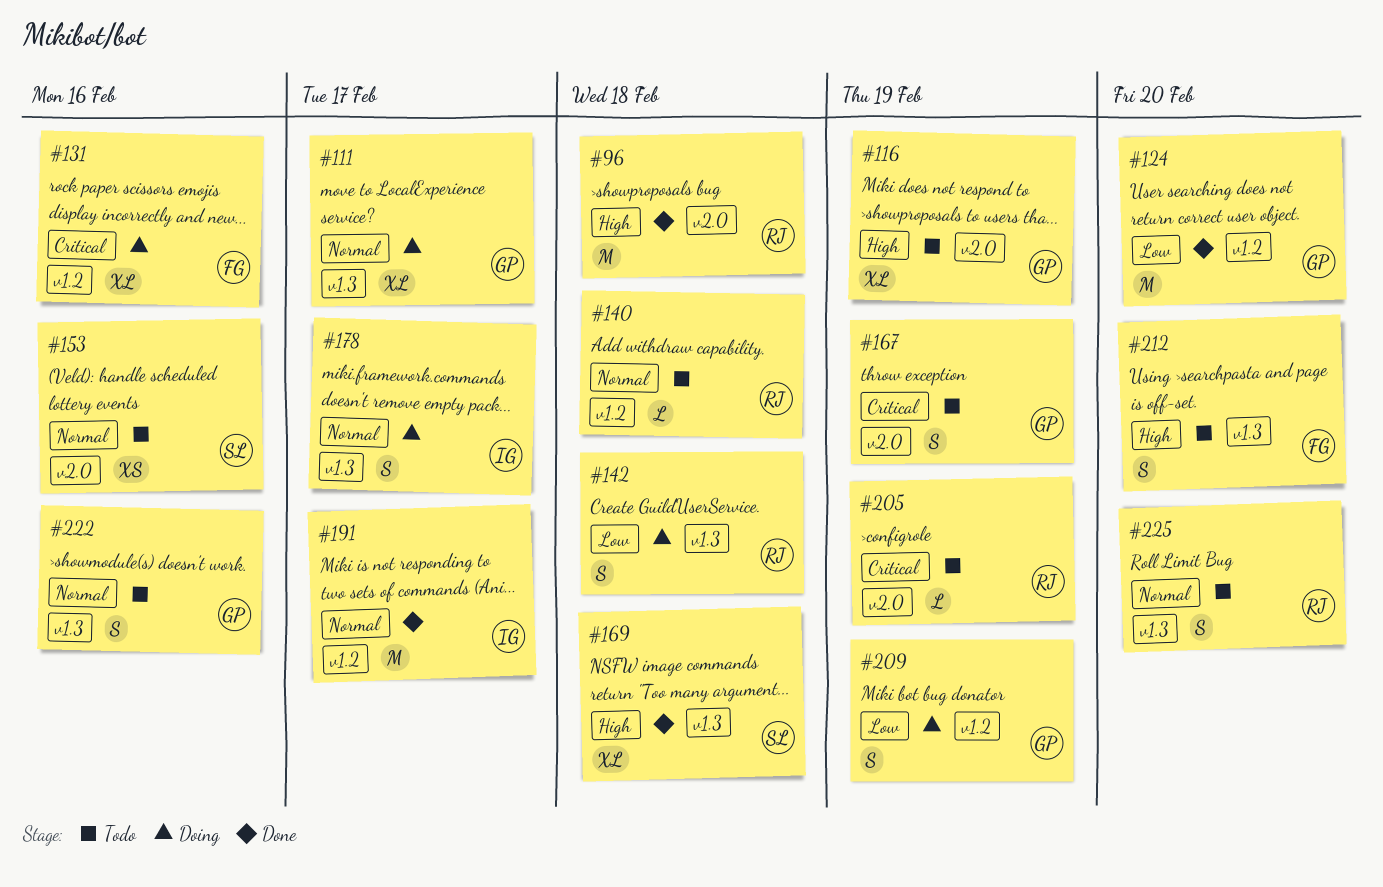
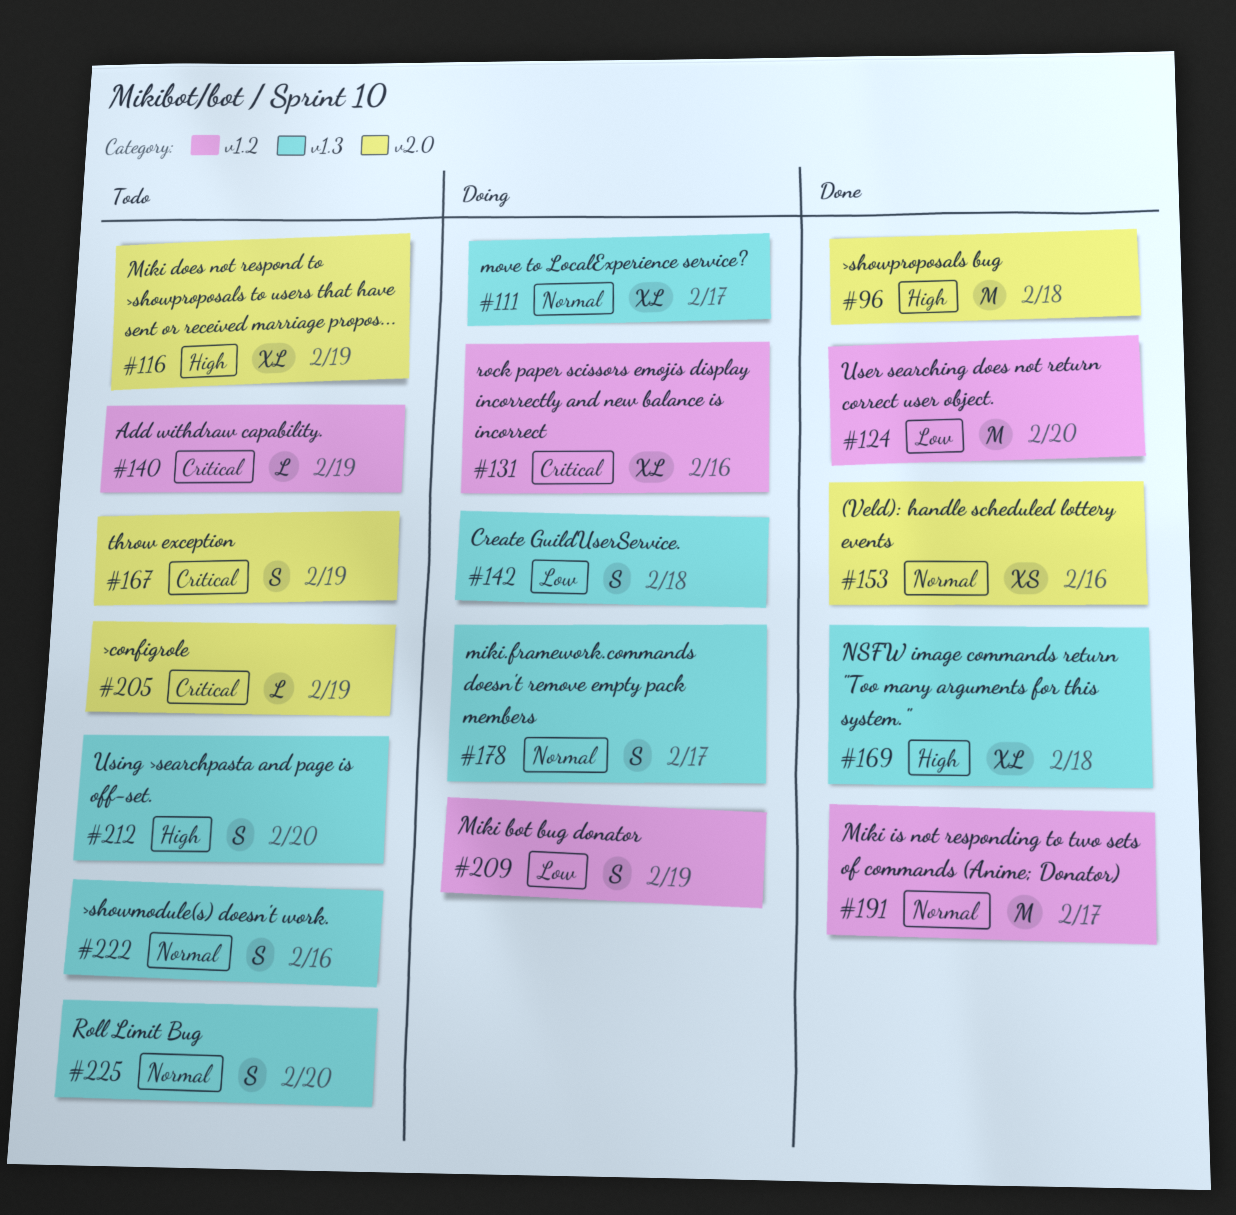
#140, priority: Normal -> Critical
#140, due: Feb 18 -> Feb 19
#153, status: Todo -> Done

